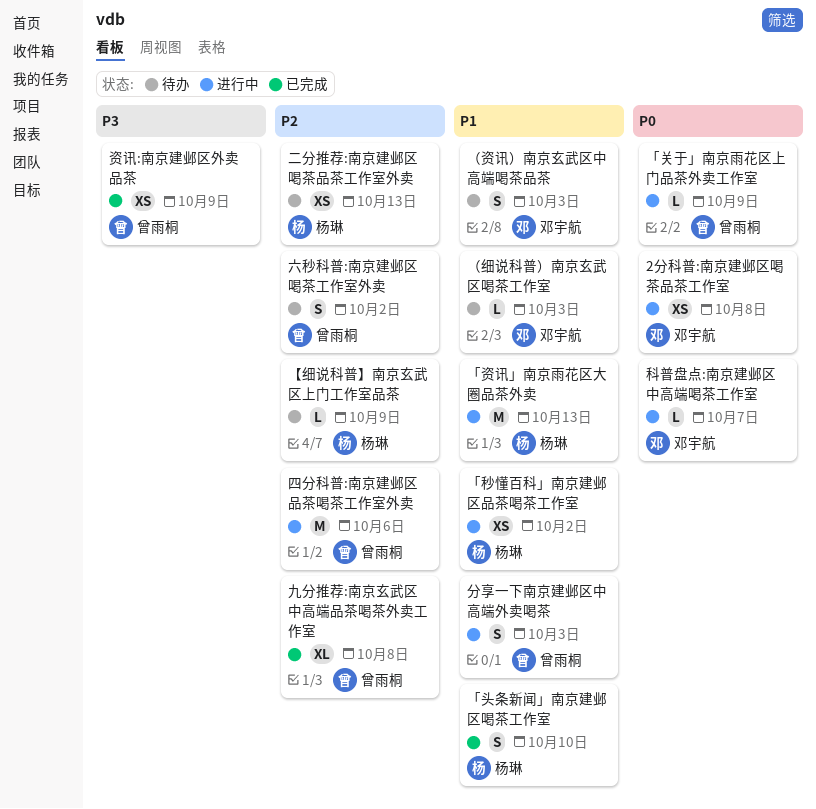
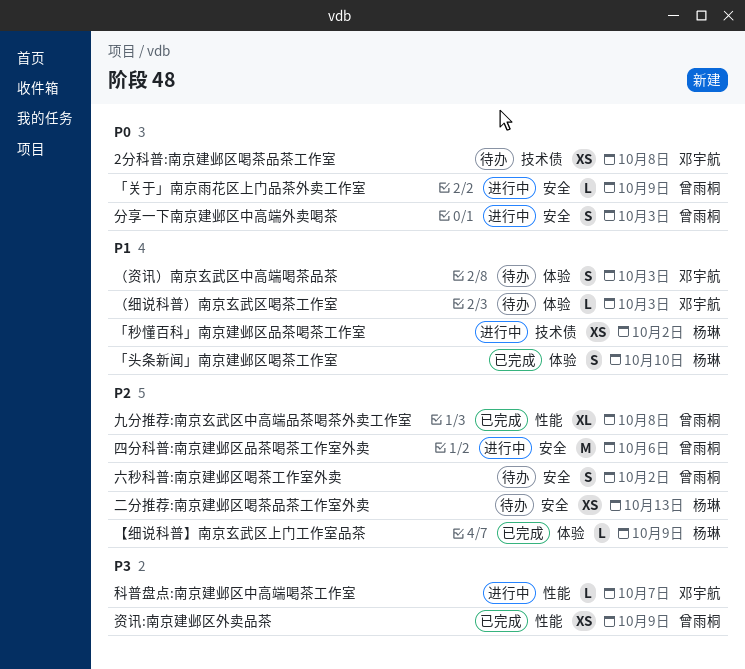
2分科普:南京建邺区喝茶品茶工作室, status: 进行中 -> 待办
「资讯」南京雨花区大圈品茶外卖: present -> none
【细说科普】南京玄武区上门工作室品茶, status: 待办 -> 已完成
分享一下南京建邺区中高端外卖喝茶, priority: P1 -> P0
科普盘点:南京建邺区中高端喝茶工作室, priority: P0 -> P3

